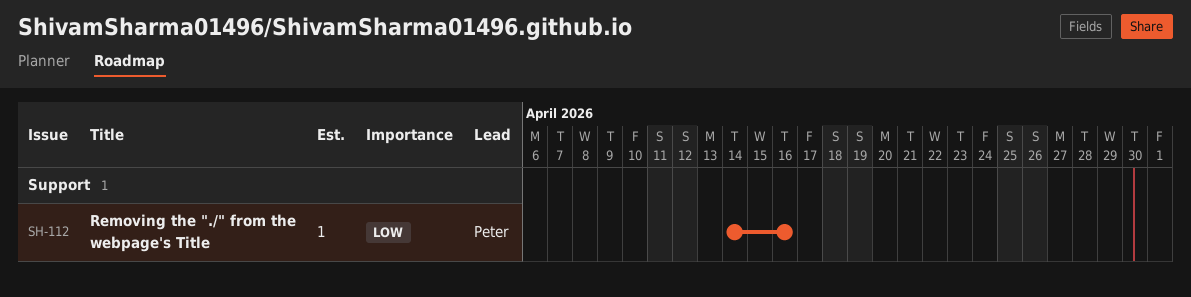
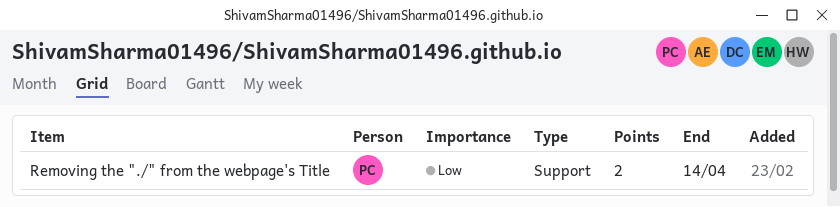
Removing the "./" from the webpage's Title, estimate: 1 -> 2
Removing the "./" from the webpage's Title, due: Apr 16 -> Apr 14

